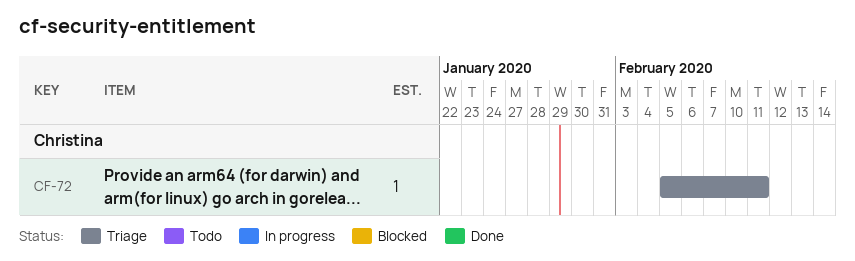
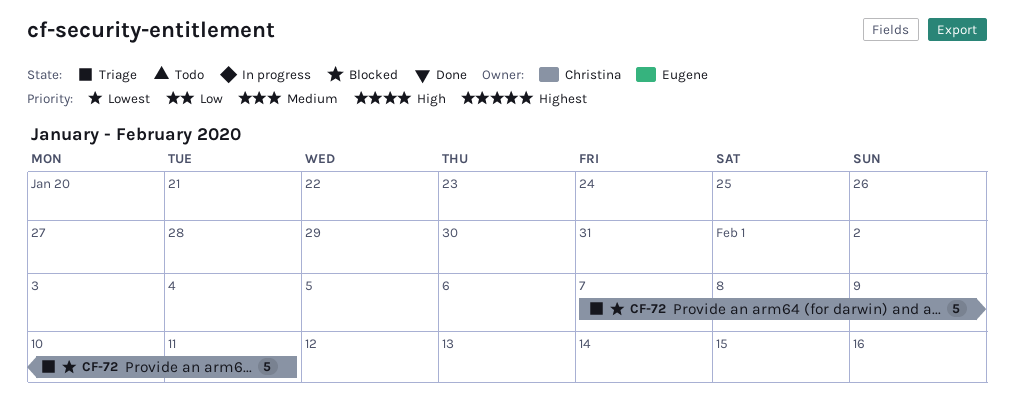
CF-72, estimate: 1 -> 5
CF-72, start: Feb 5 -> Feb 7

